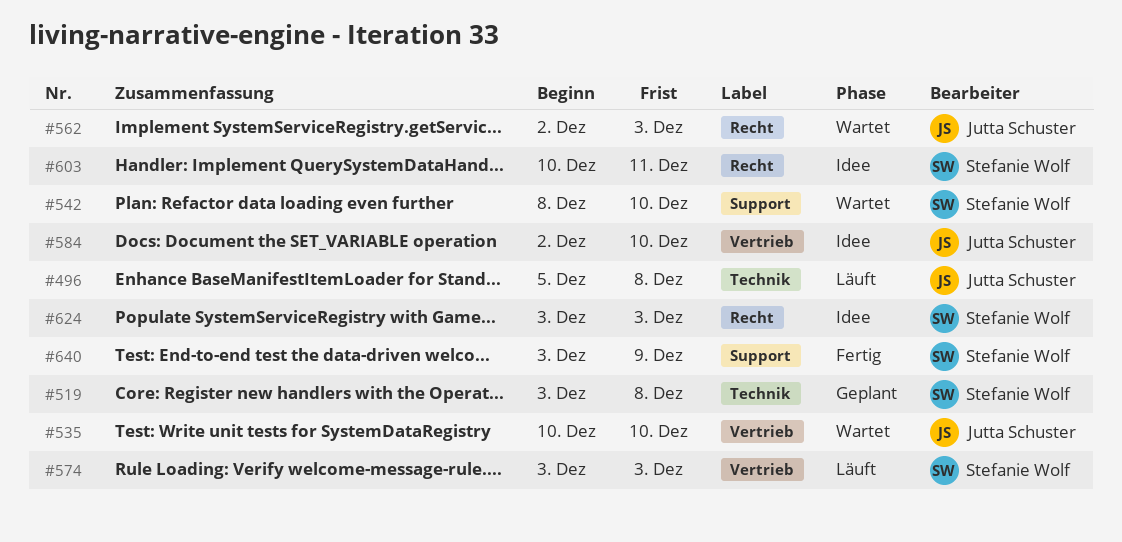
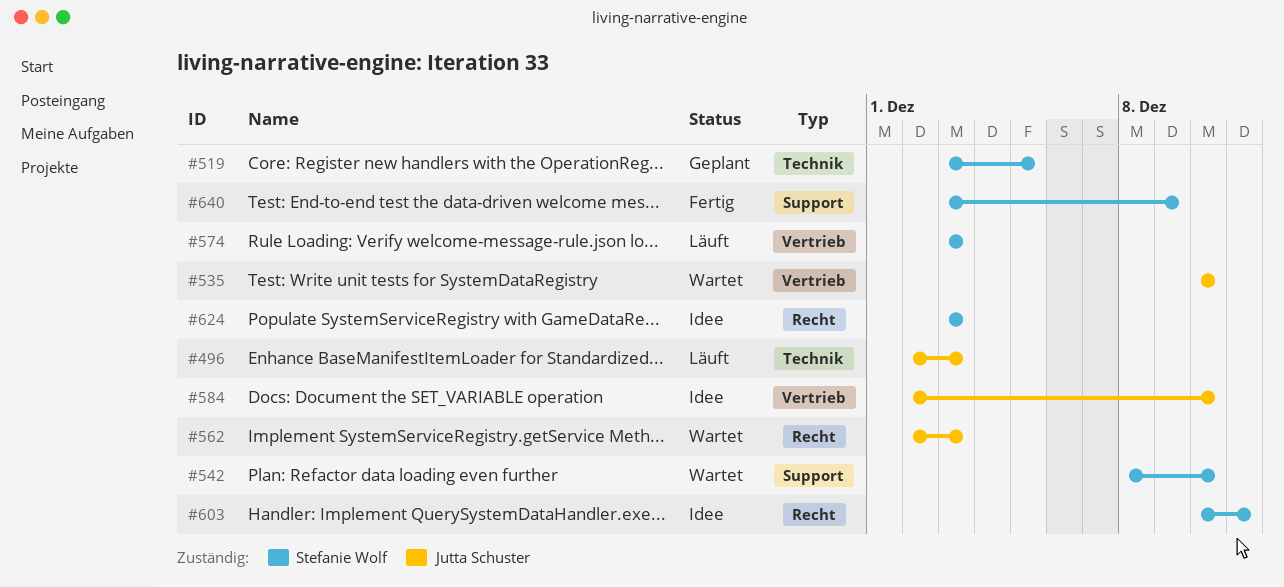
#496, start: Dec 5 -> Dec 2
#496, due: Dec 8 -> Dec 3
#519, due: Dec 8 -> Dec 5

